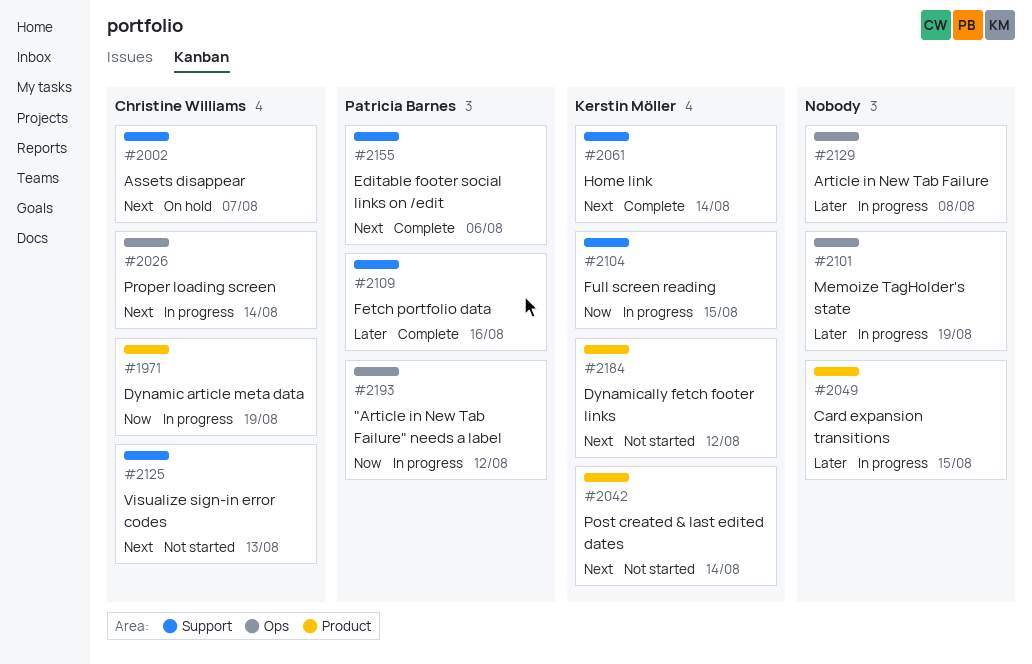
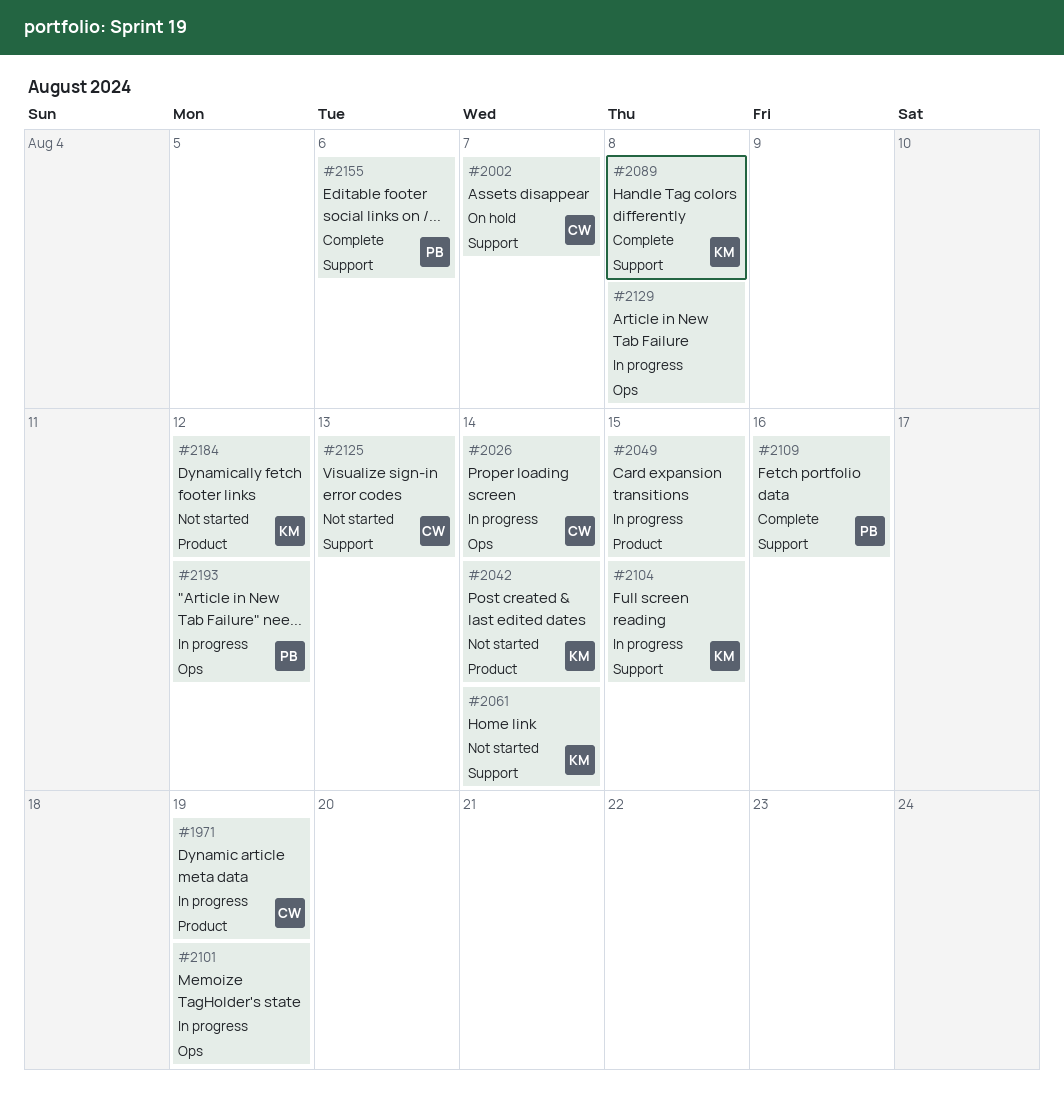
#2061, status: Complete -> Not started
#2089: none -> present

